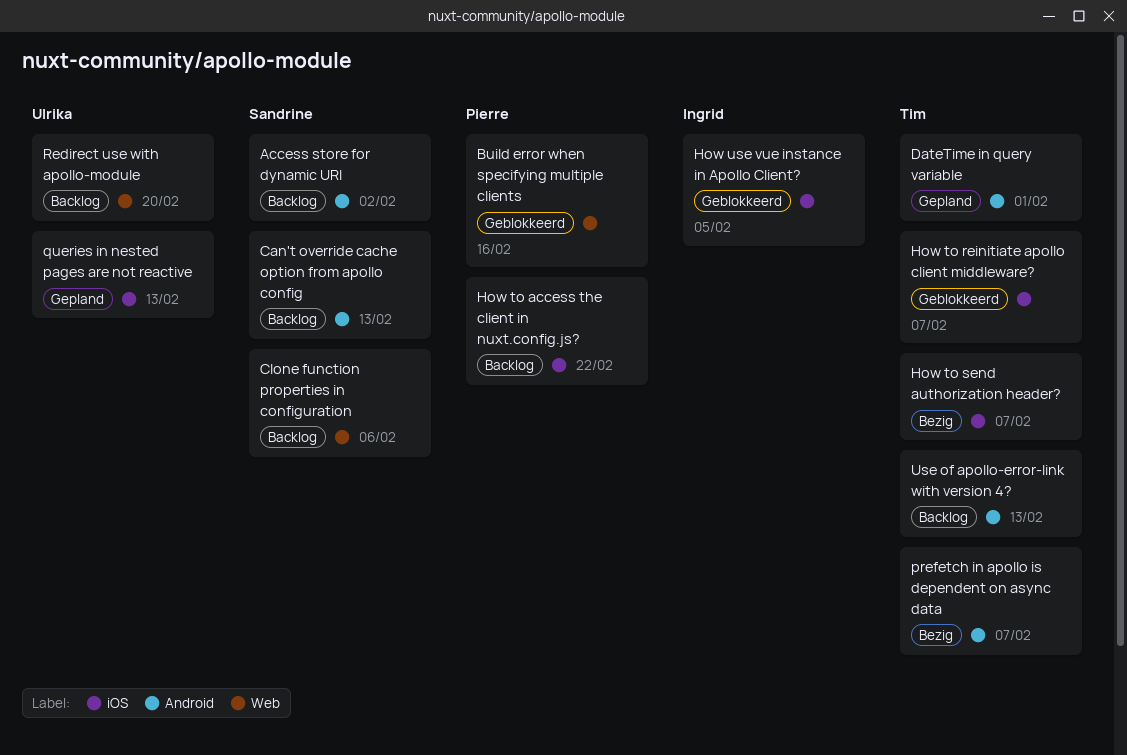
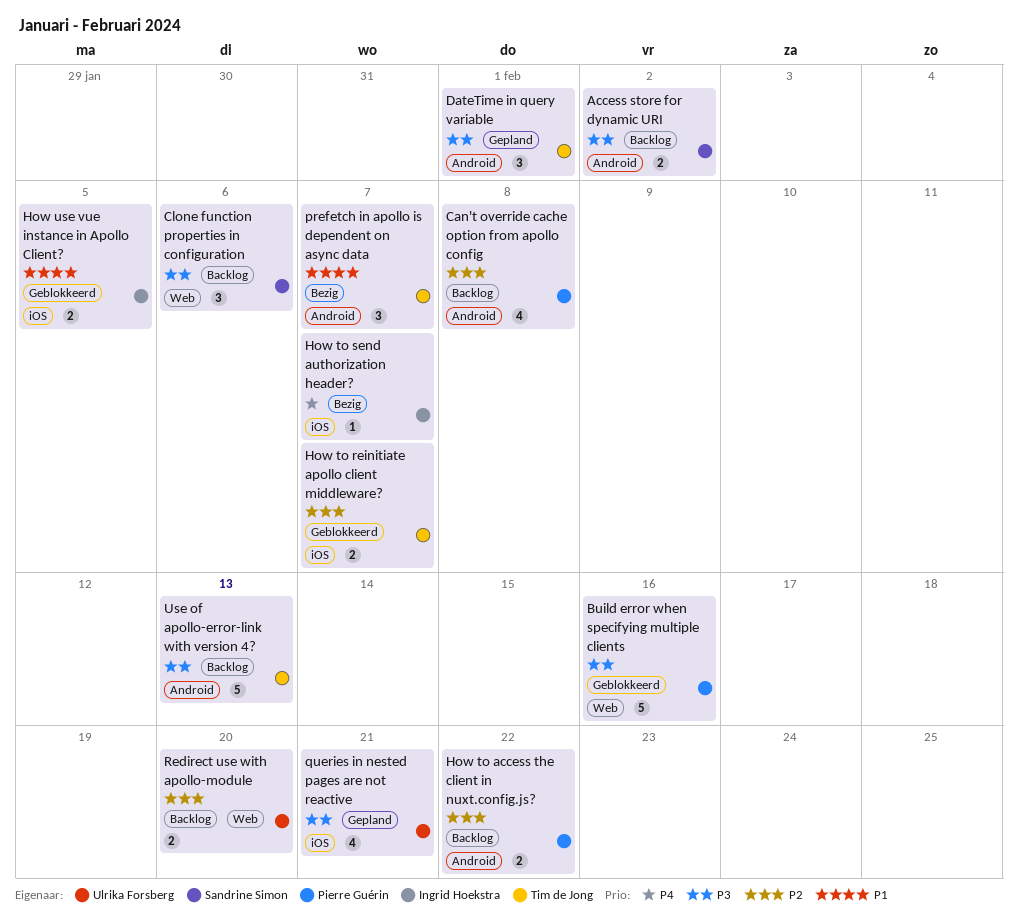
Can't override cache option from apollo config, owner: Sandrine Simon -> Pierre Guérin
Can't override cache option from apollo config, due: Feb 13 -> Feb 8
How to access the client in nuxt.config.js?, label: iOS -> Android
How to send authorization header?, owner: Tim de Jong -> Ingrid Hoekstra
queries in nested pages are not reactive, due: Feb 13 -> Feb 21

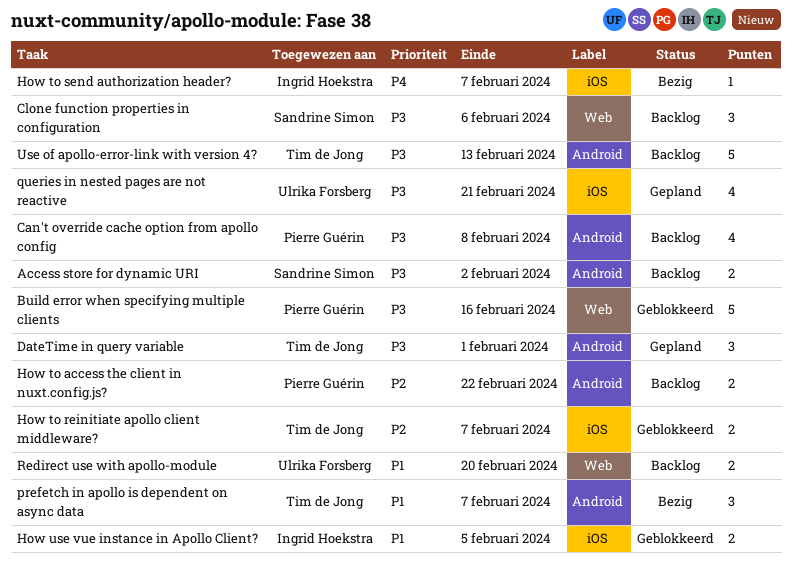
Can't override cache option from apollo config, priority: P2 -> P3
Redirect use with apollo-module, priority: P2 -> P1

